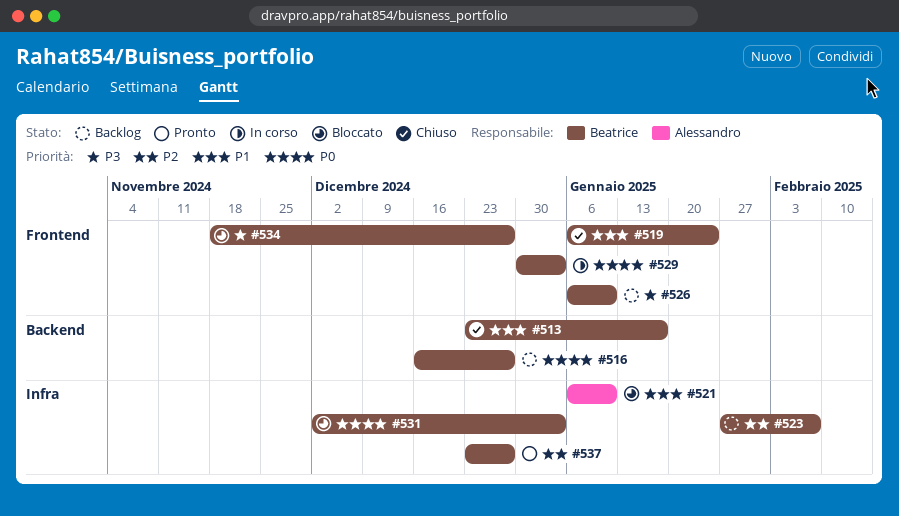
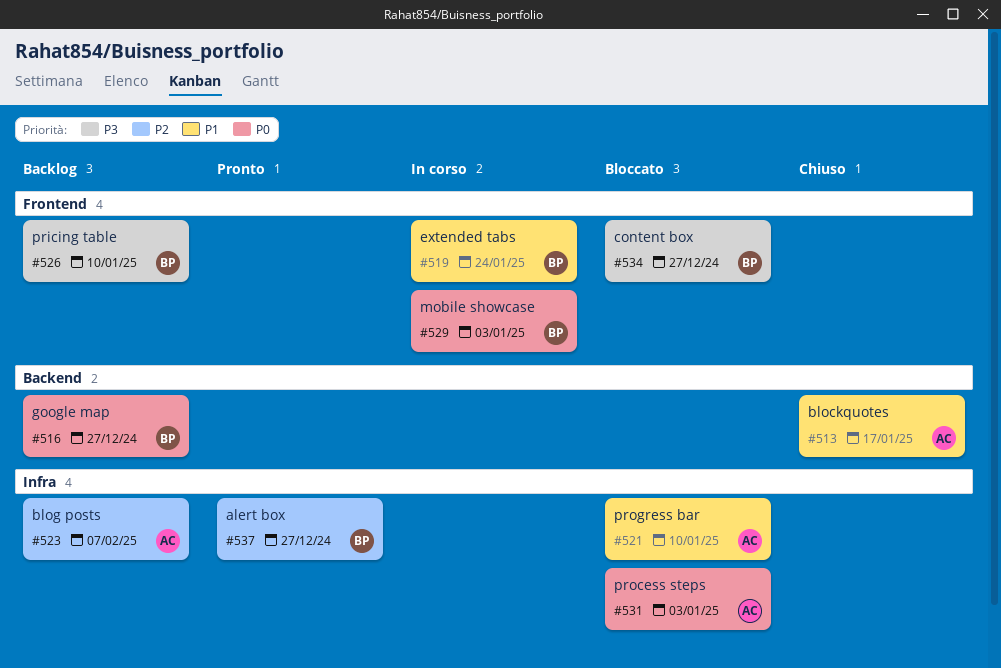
#513, owner: Beatrice -> Alessandro
#519, status: Chiuso -> In corso
#523, owner: Beatrice -> Alessandro
#531, owner: Beatrice -> Alessandro

